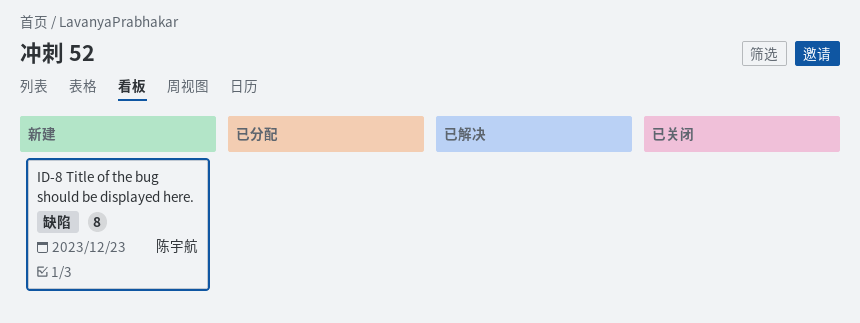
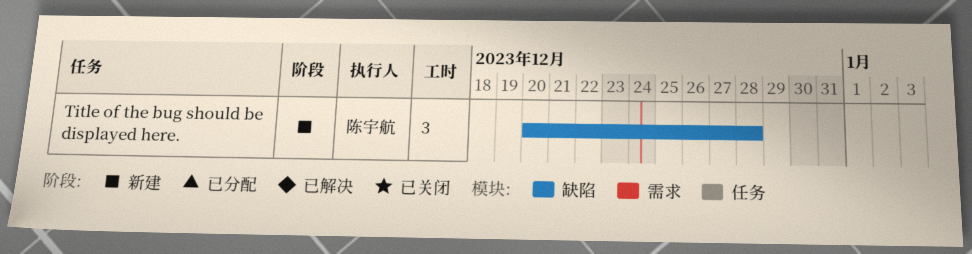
Title of the bug should be displayed here., estimate: 8 -> 3
Title of the bug should be displayed here., due: Dec 23 -> Dec 28

